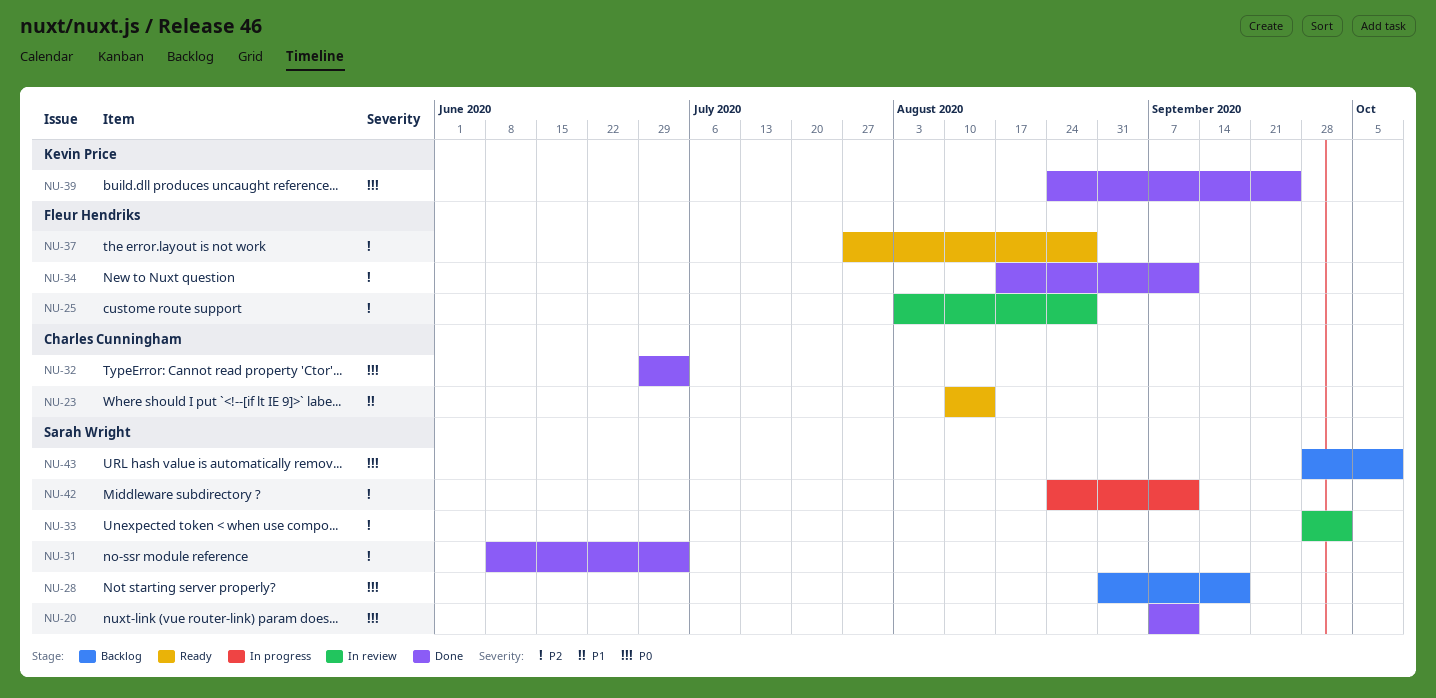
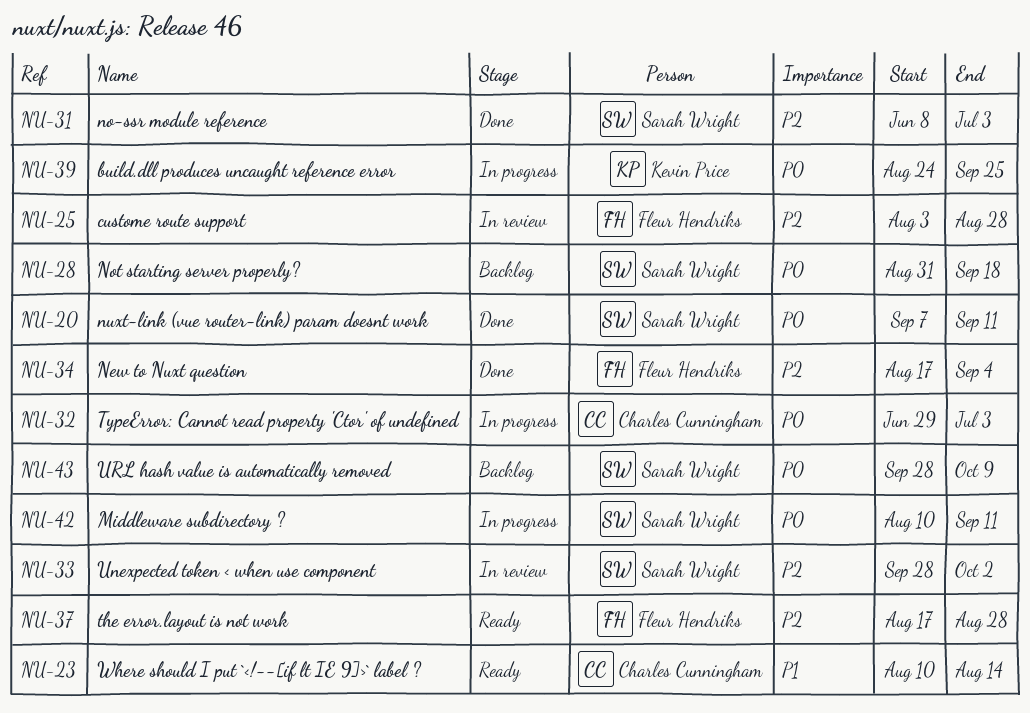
NU-32, status: Done -> In progress
NU-34, due: Sep 11 -> Sep 4
NU-37, start: Jul 27 -> Aug 17
NU-39, status: Done -> In progress
NU-42, priority: P2 -> P0
NU-42, start: Aug 24 -> Aug 10

